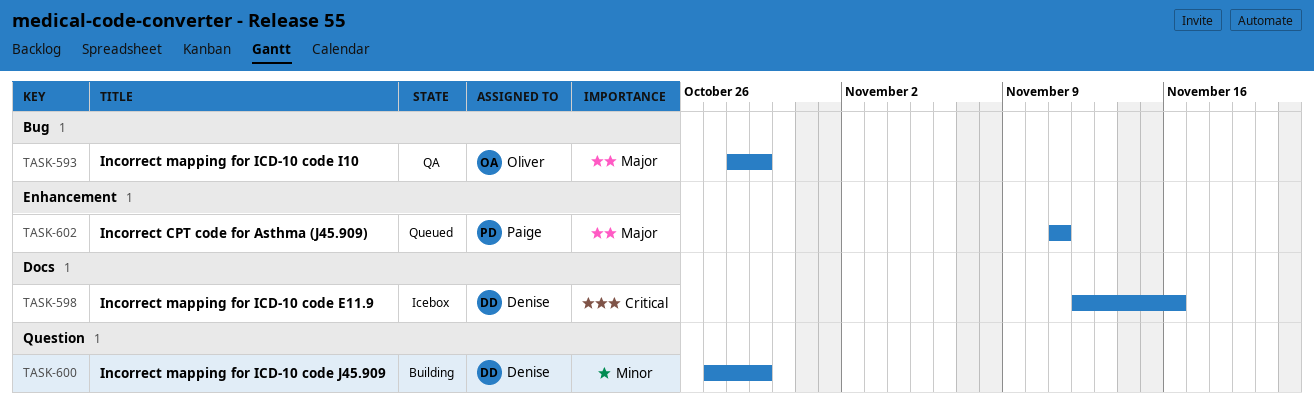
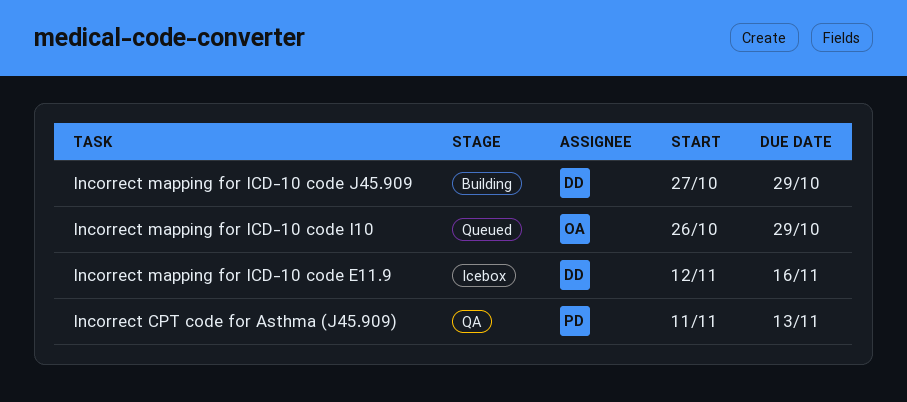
Incorrect CPT code for Asthma (J45.909), status: Queued -> QA
Incorrect CPT code for Asthma (J45.909), due: Nov 11 -> Nov 13
Incorrect mapping for ICD-10 code I10, status: QA -> Queued
Incorrect mapping for ICD-10 code I10, start: Oct 28 -> Oct 26

